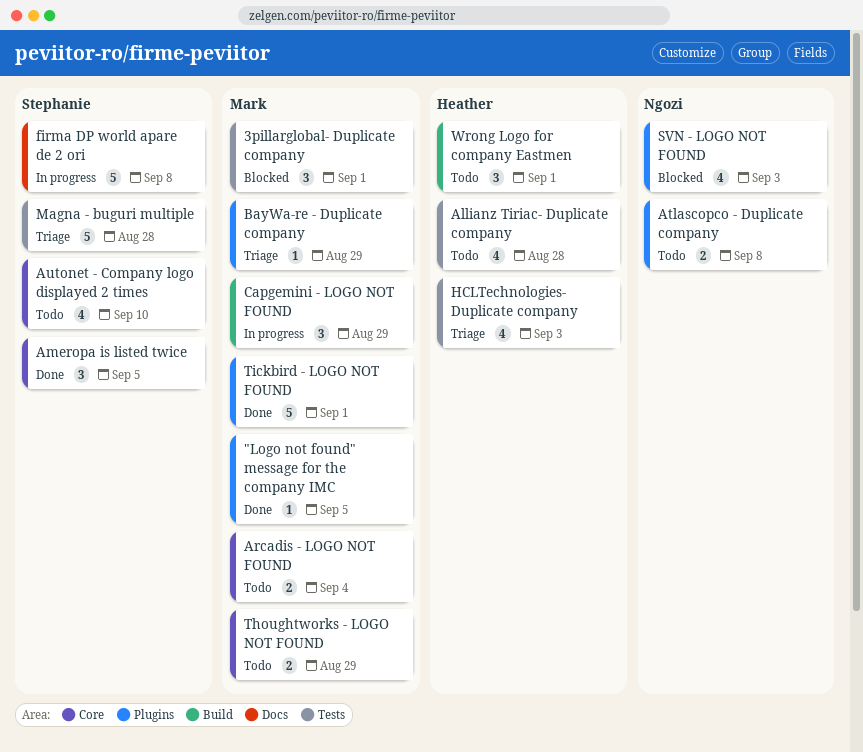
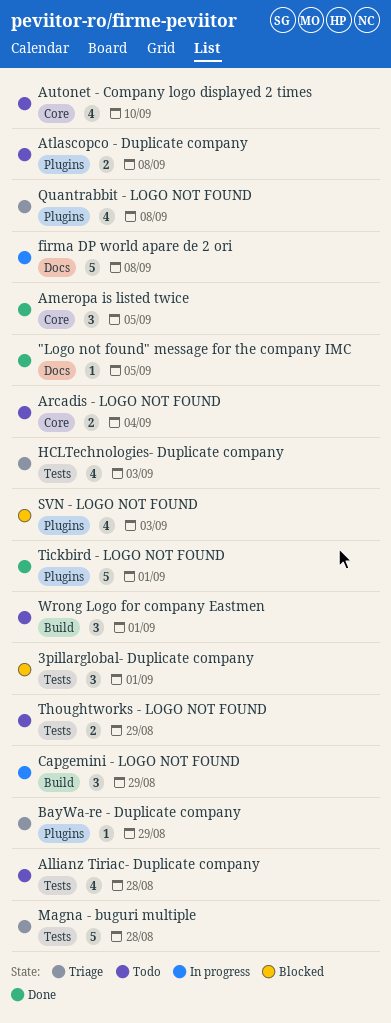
"Logo not found" message for the company IMC, label: Plugins -> Docs
Quantrabbit - LOGO NOT FOUND: none -> present
Thoughtworks - LOGO NOT FOUND, label: Core -> Tests

